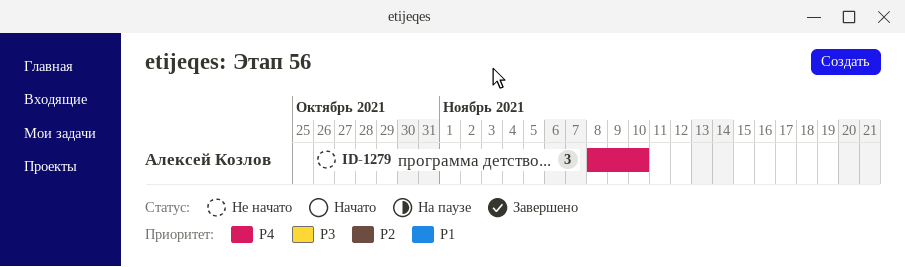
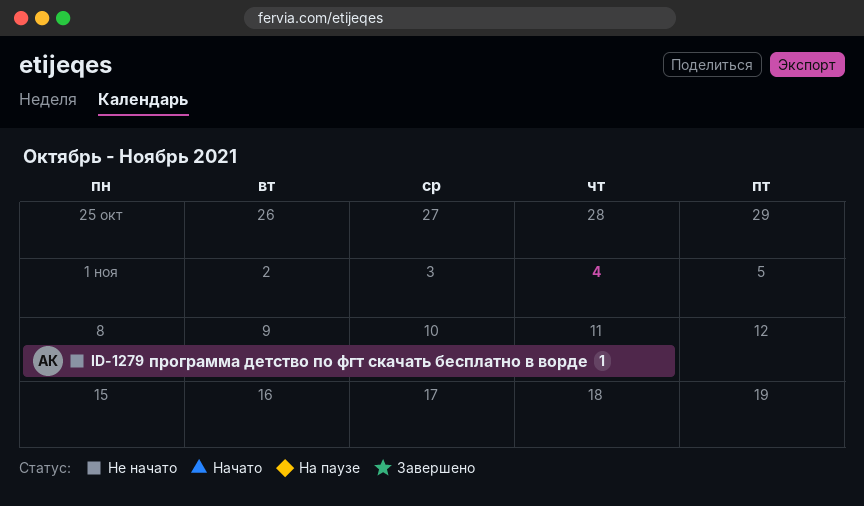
ID-1279, estimate: 3 -> 1
ID-1279, due: Nov 10 -> Nov 11

